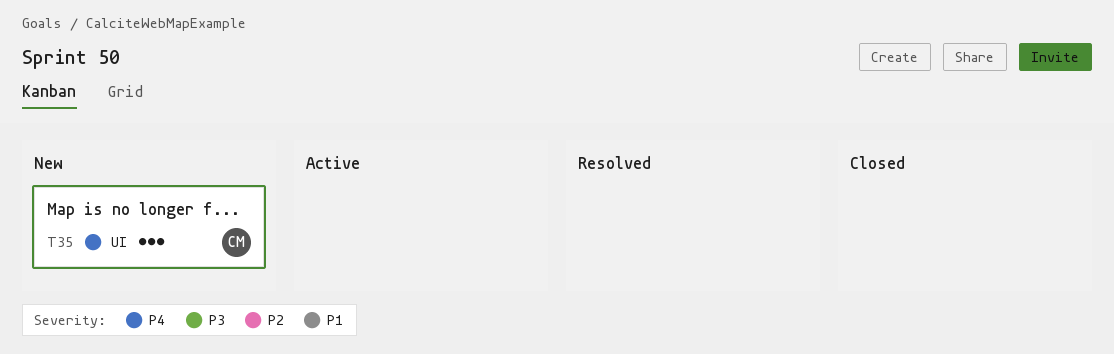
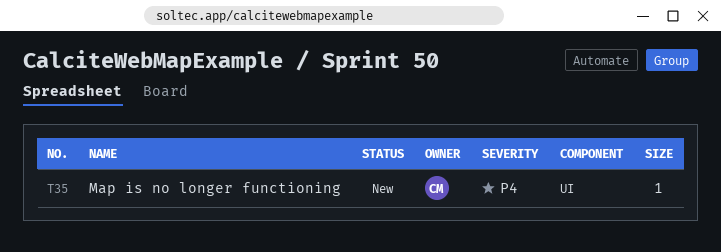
T35, estimate: 3 -> 1

